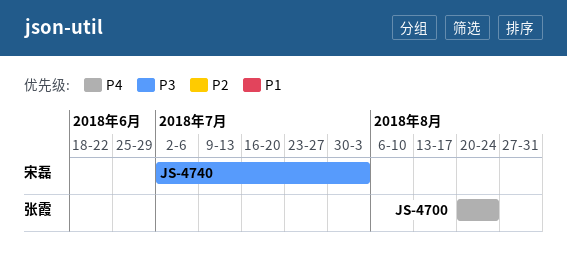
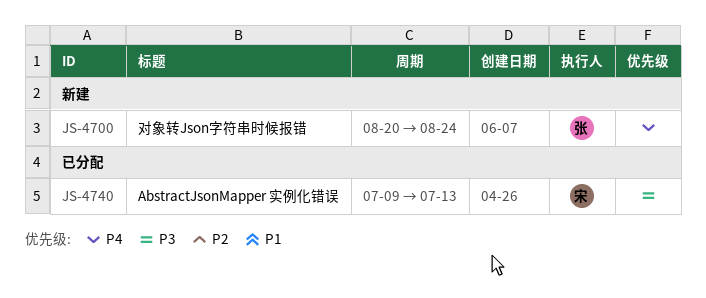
JS-4740, start: Jul 2 -> Jul 9
JS-4740, due: Aug 3 -> Jul 13

